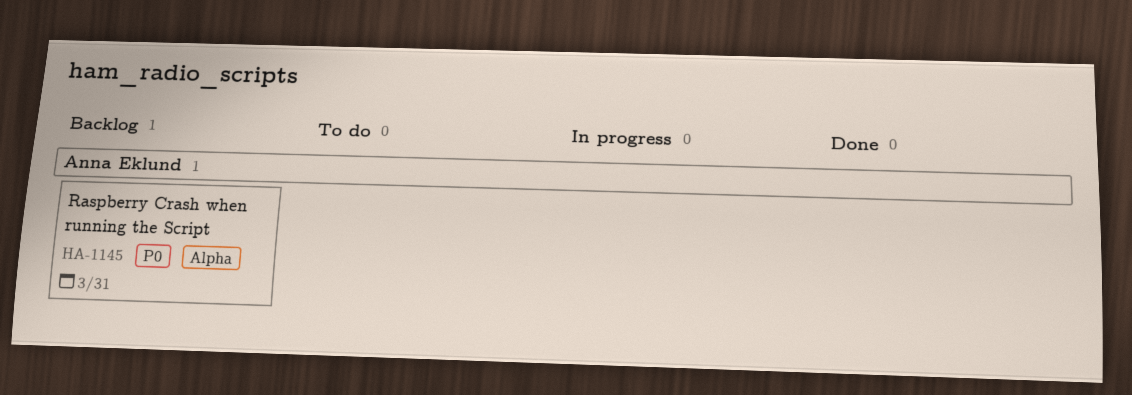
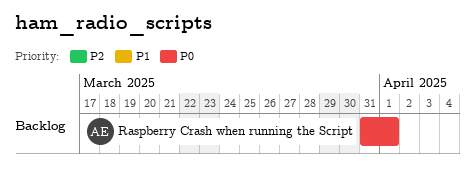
Raspberry Crash when running the Script, due: Mar 31 -> Apr 1

